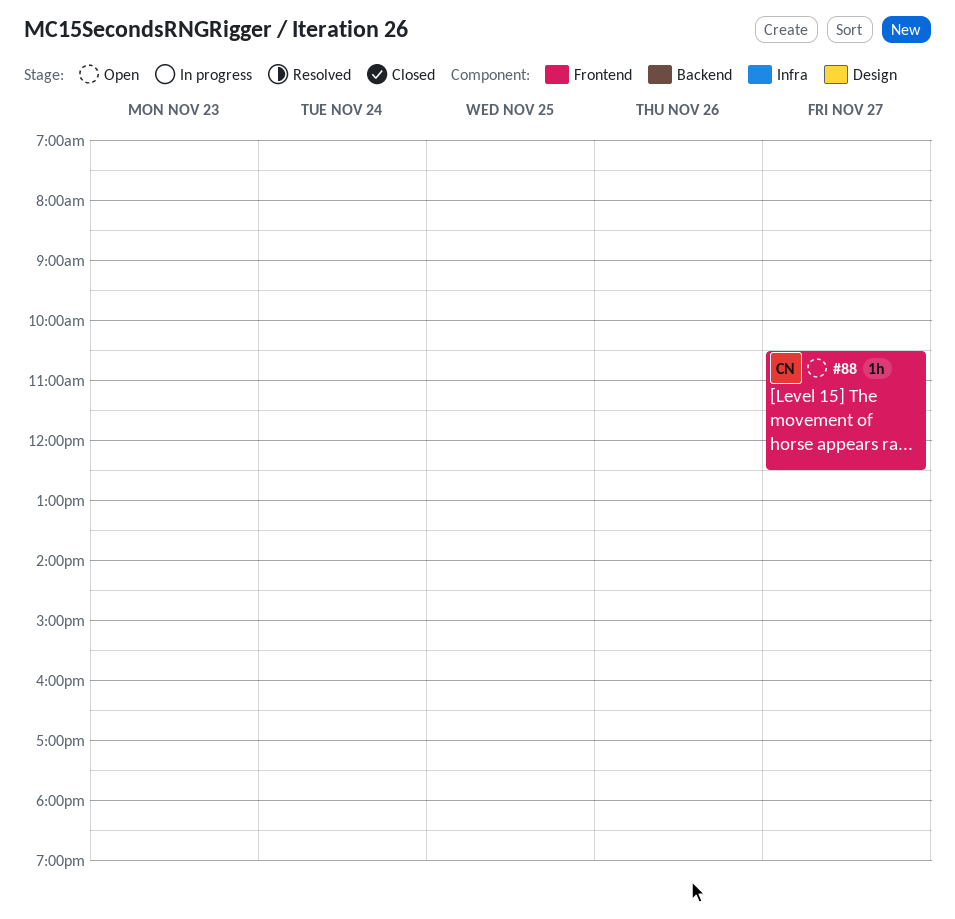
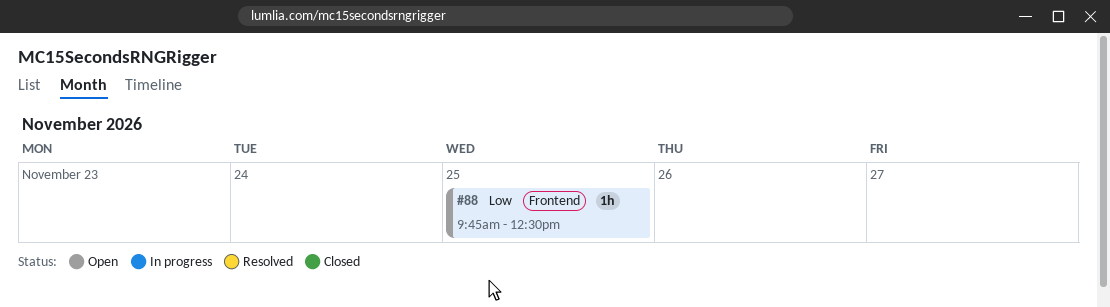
#88, day: Nov 27 -> Nov 25
#88, begins: 10:30 -> 09:45

